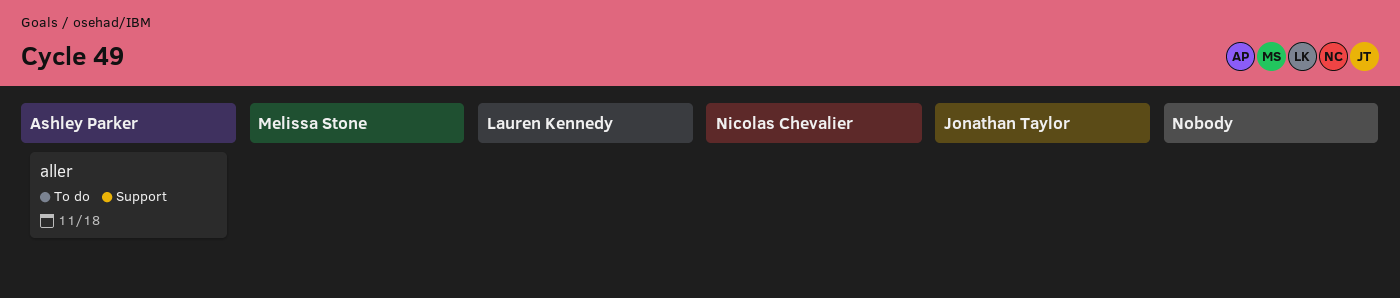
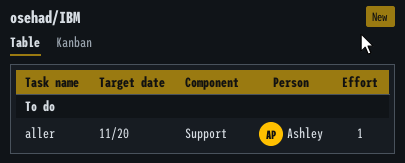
aller, due: Nov 18 -> Nov 20

